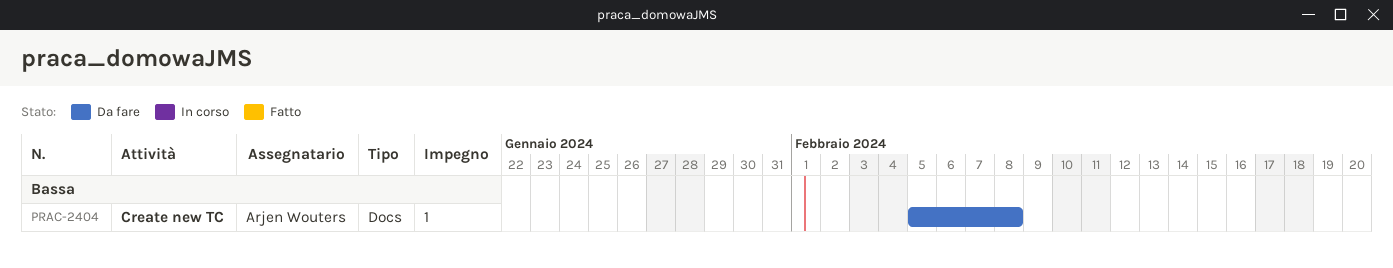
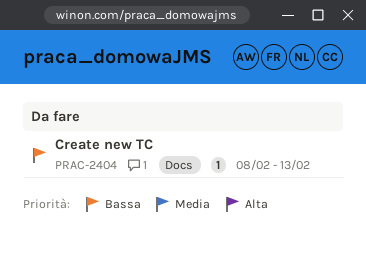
PRAC-2404, start: Feb 5 -> Feb 8
PRAC-2404, due: Feb 8 -> Feb 13

